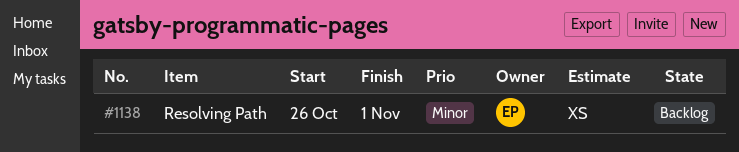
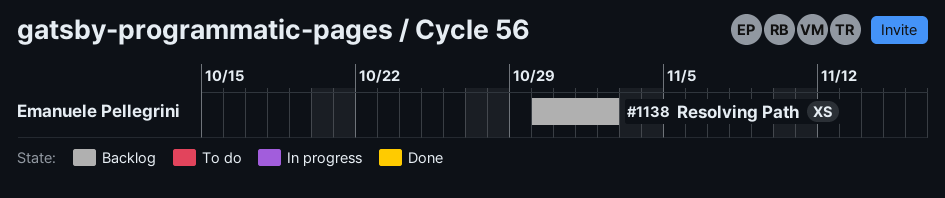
#1138, start: Oct 26 -> Oct 30
#1138, due: Nov 1 -> Nov 2

